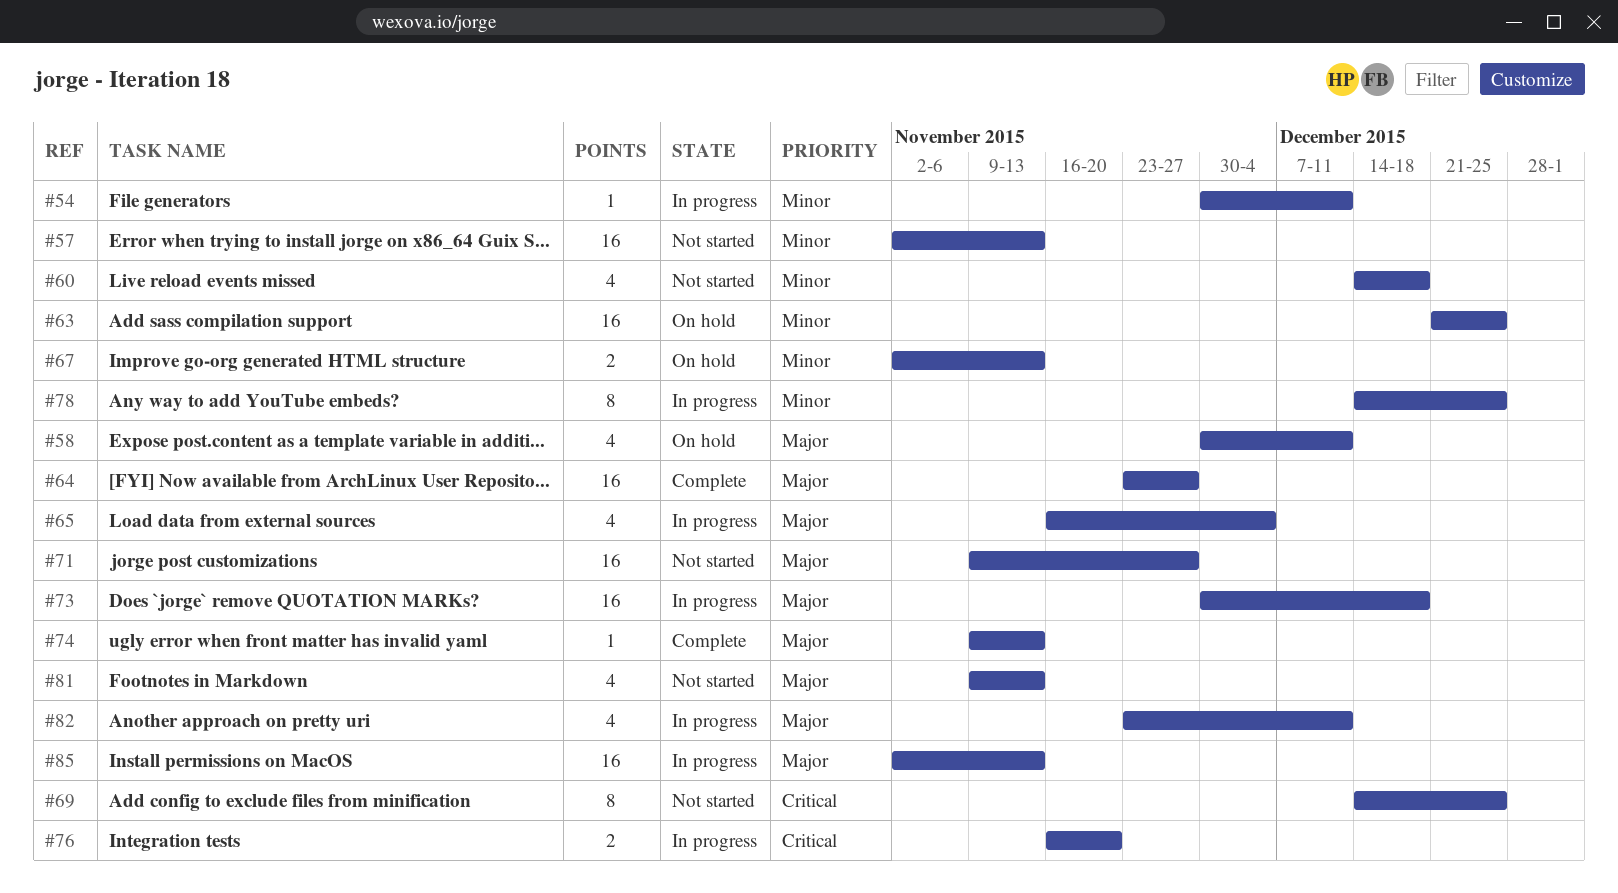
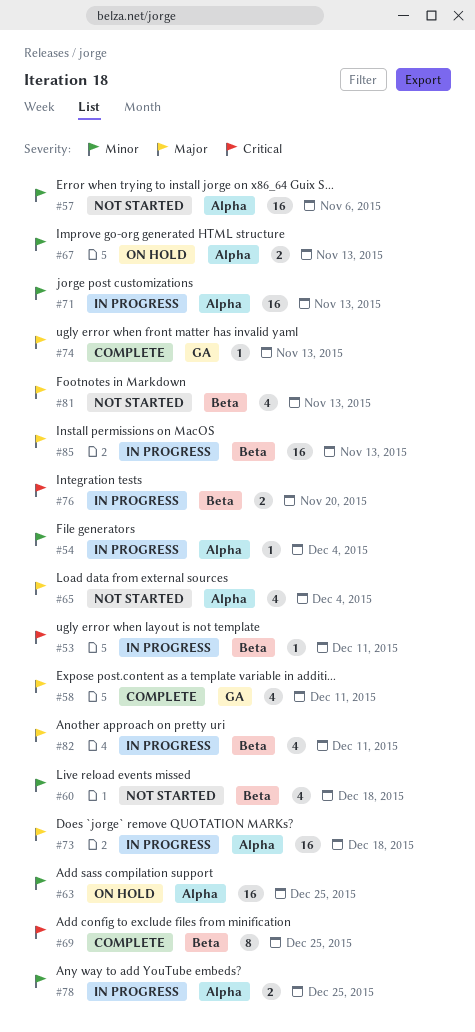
#53: none -> present
#54, due: Dec 11 -> Dec 4
#57, due: Nov 13 -> Nov 6
#58, status: On hold -> Complete
#64: present -> none
#65, status: In progress -> Not started
#69, status: Not started -> Complete
#71, status: Not started -> In progress
#71, priority: Major -> Minor
#71, due: Nov 27 -> Nov 13
#78, estimate: 8 -> 2

